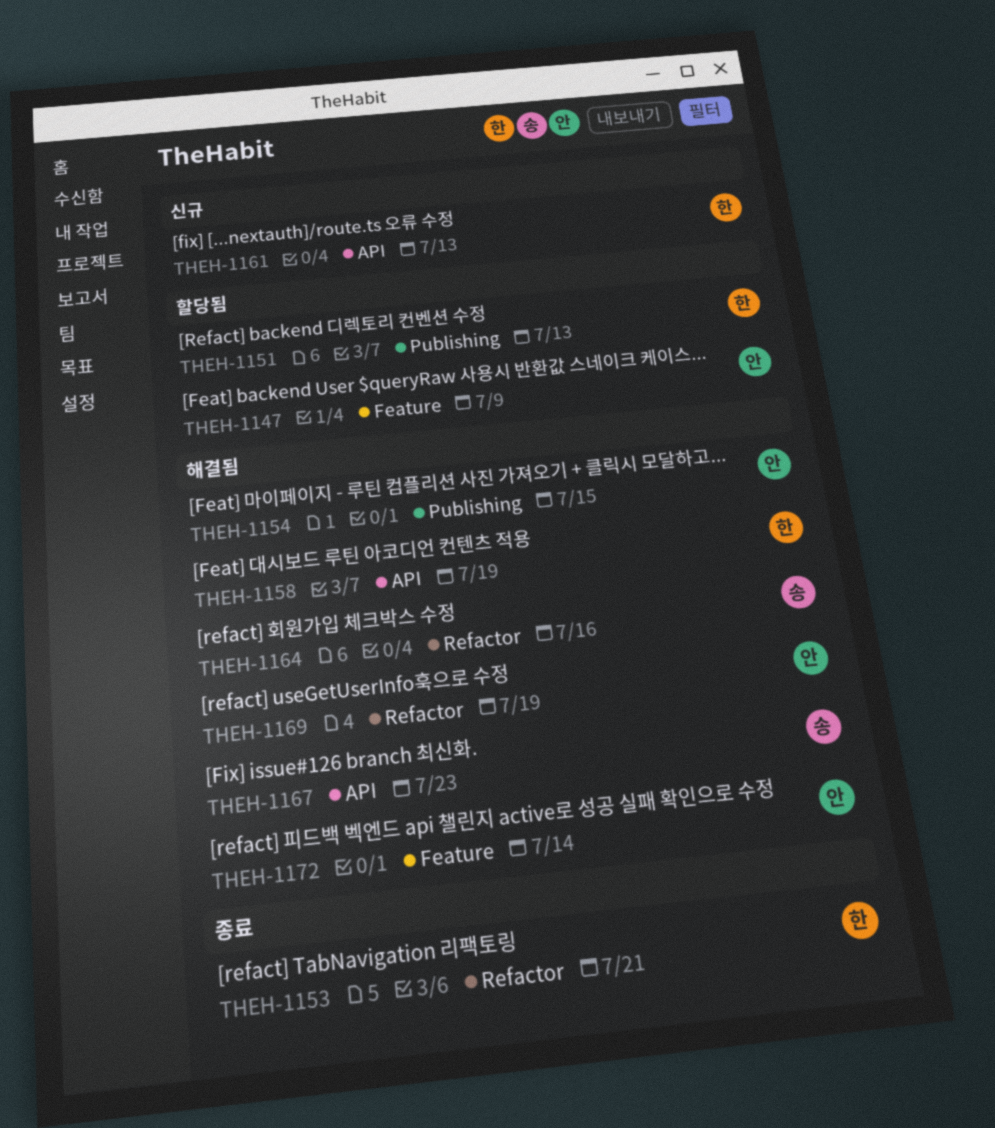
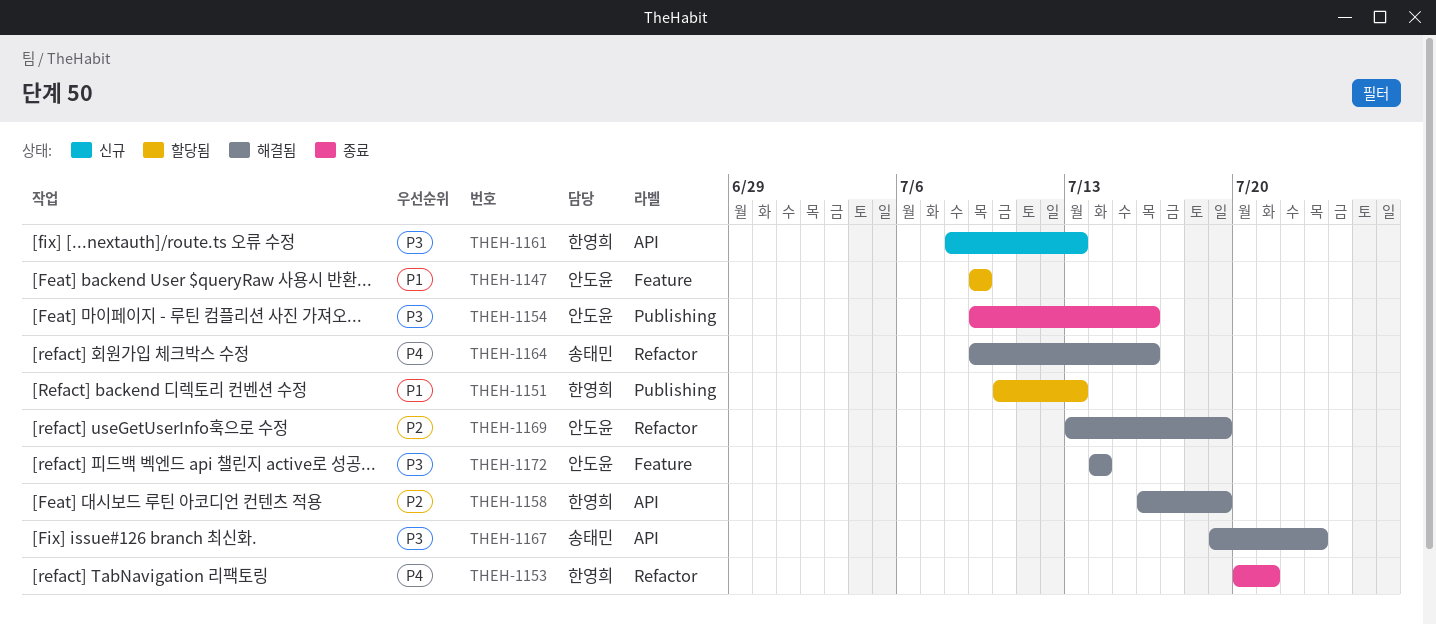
THEH-1154, status: 해결됨 -> 종료
THEH-1154, due: Jul 15 -> Jul 16

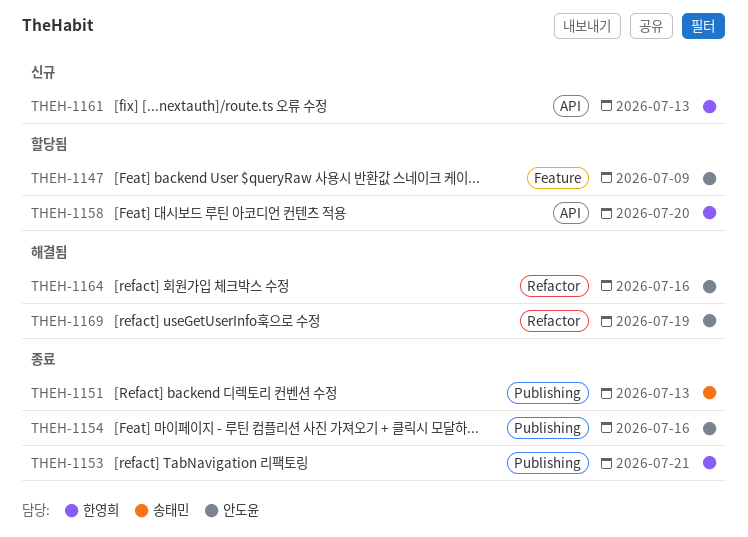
THEH-1151, status: 할당됨 -> 종료
THEH-1151, owner: 한영희 -> 송태민
THEH-1153, label: Refactor -> Publishing
THEH-1158, status: 해결됨 -> 할당됨
THEH-1158, due: Jul 19 -> Jul 20
THEH-1164, owner: 송태민 -> 안도윤
THEH-1167: present -> none
THEH-1172: present -> none

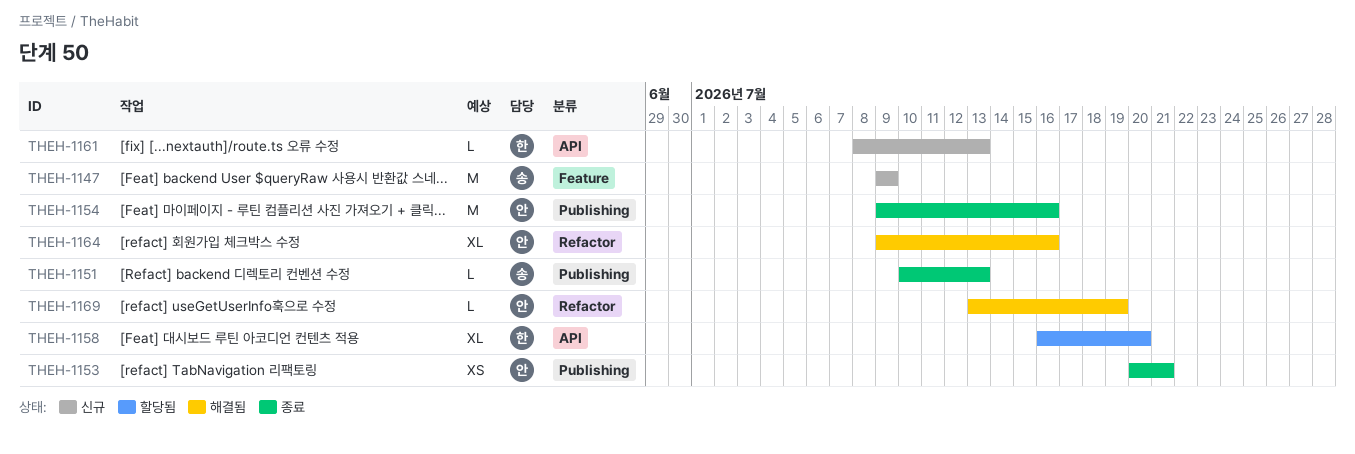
THEH-1147, status: 할당됨 -> 신규
THEH-1147, owner: 안도윤 -> 송태민
THEH-1153, owner: 한영희 -> 안도윤

